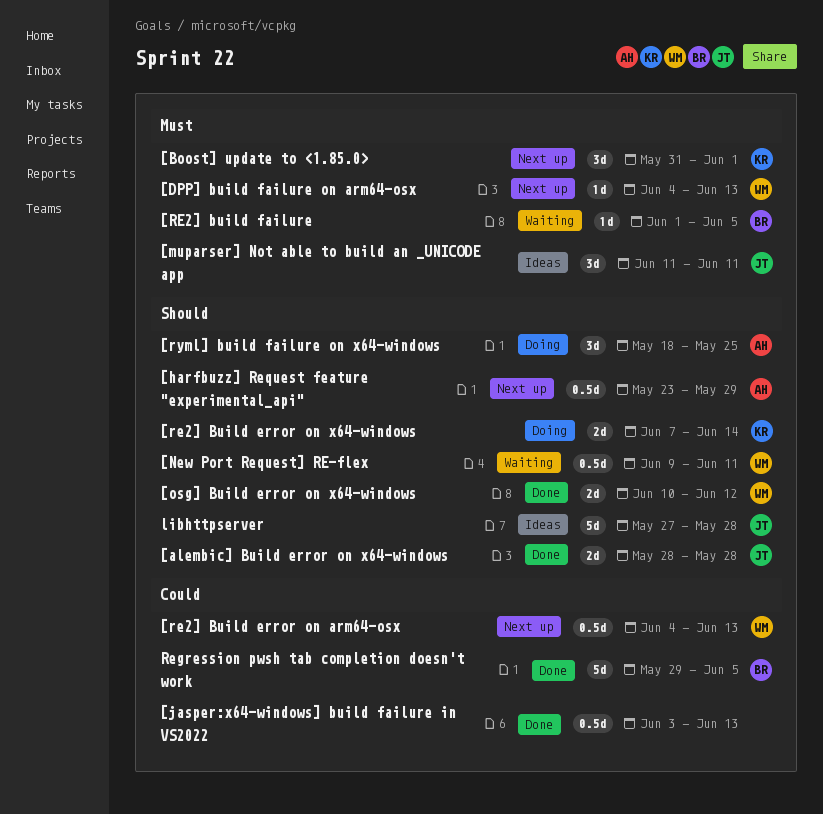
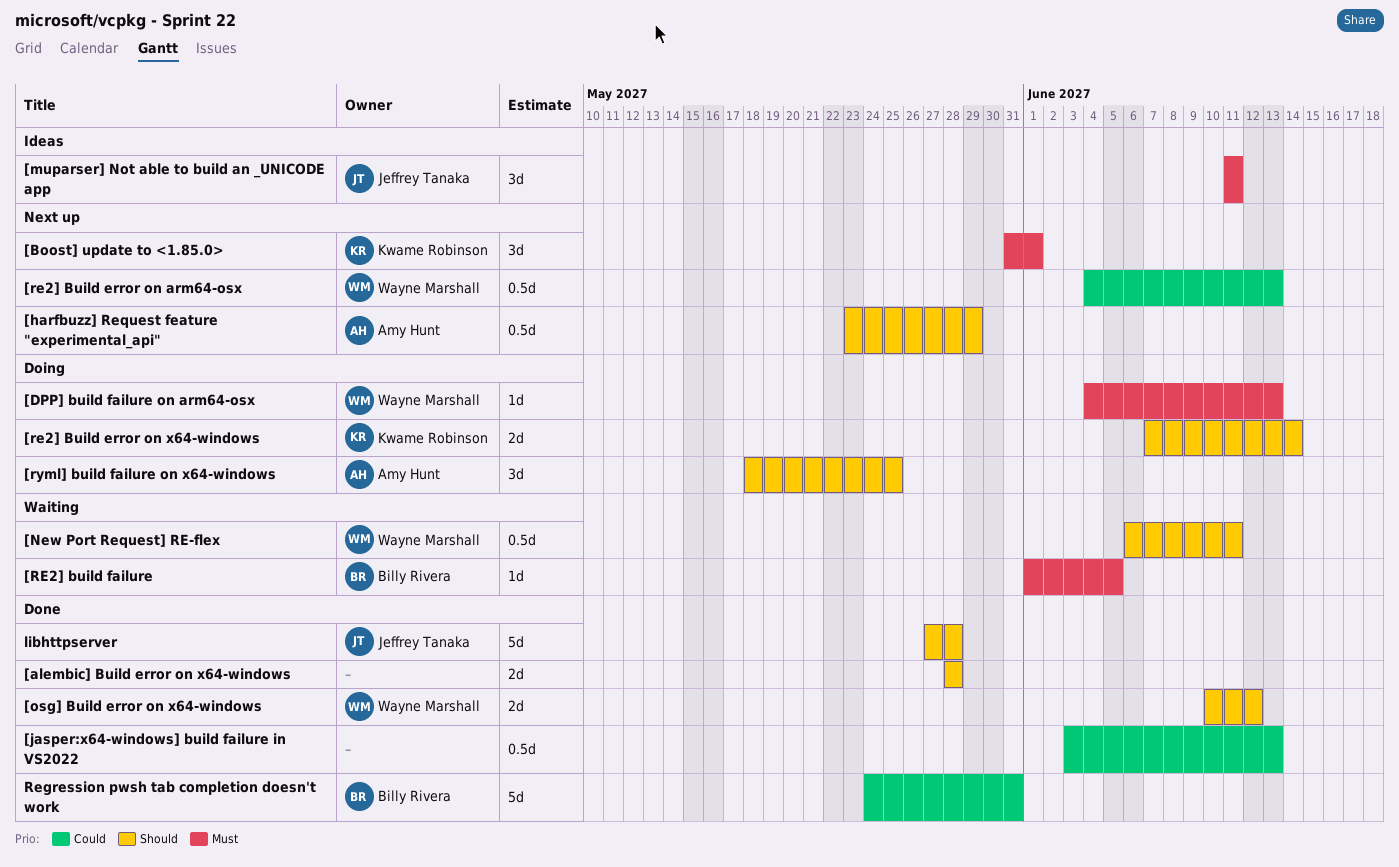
[alembic] Build error on x64-windows, owner: Jeffrey Tanaka -> none
[DPP] build failure on arm64-osx, status: Next up -> Doing
[New Port Request] RE-flex, start: Jun 9 -> Jun 6
libhttpserver, status: Ideas -> Done
Regression pwsh tab completion doesn't work, start: May 29 -> May 24
Regression pwsh tab completion doesn't work, due: Jun 5 -> May 31

